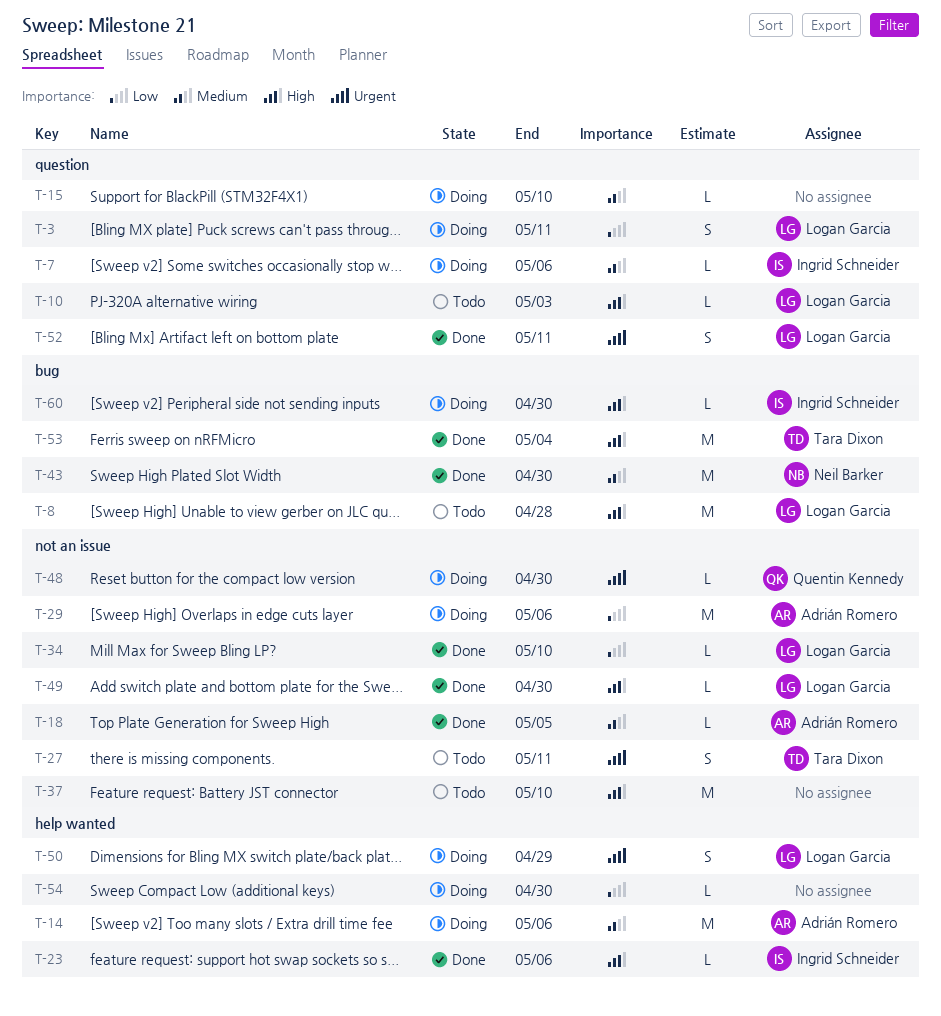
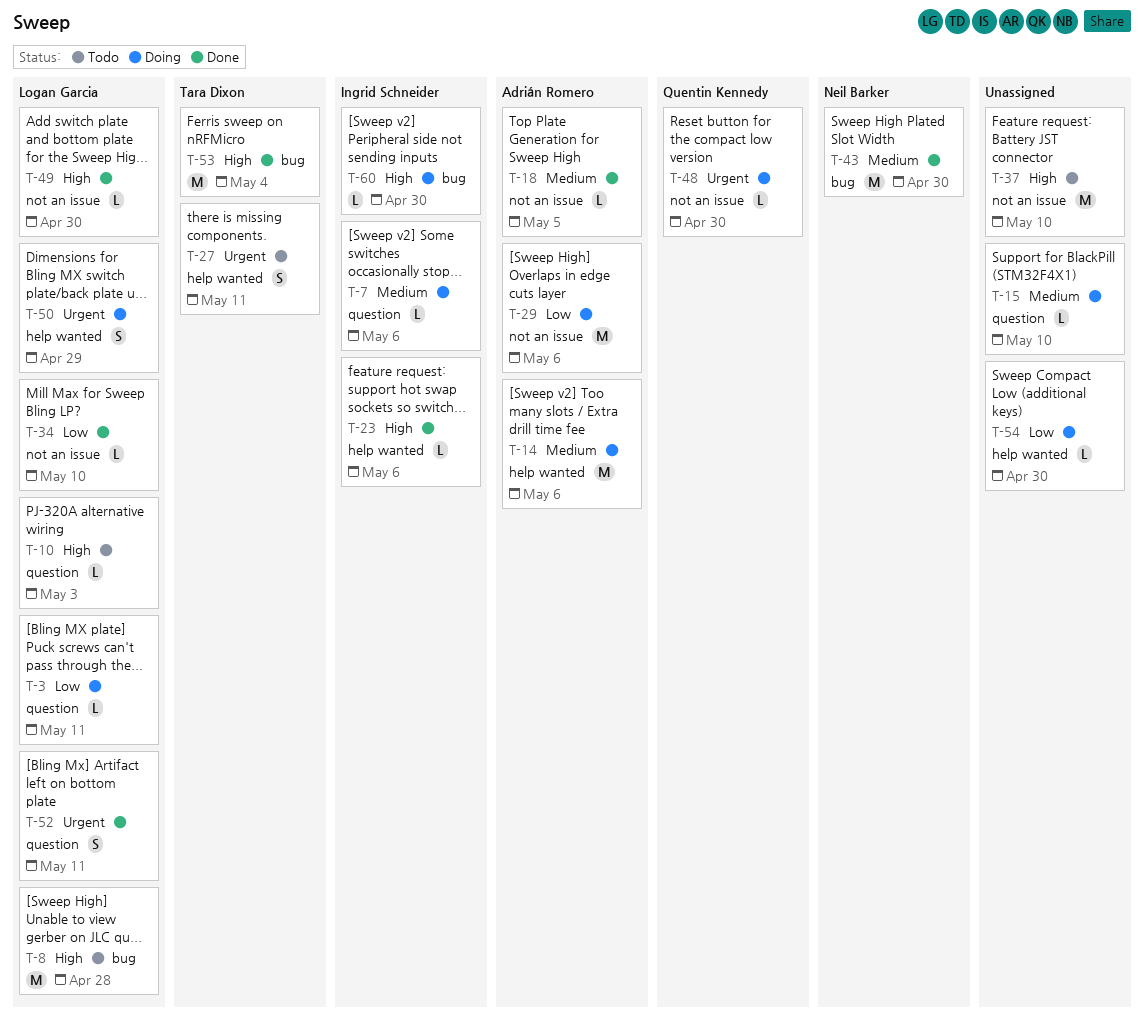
T-3, estimate: S -> L
T-27, label: not an issue -> help wanted

